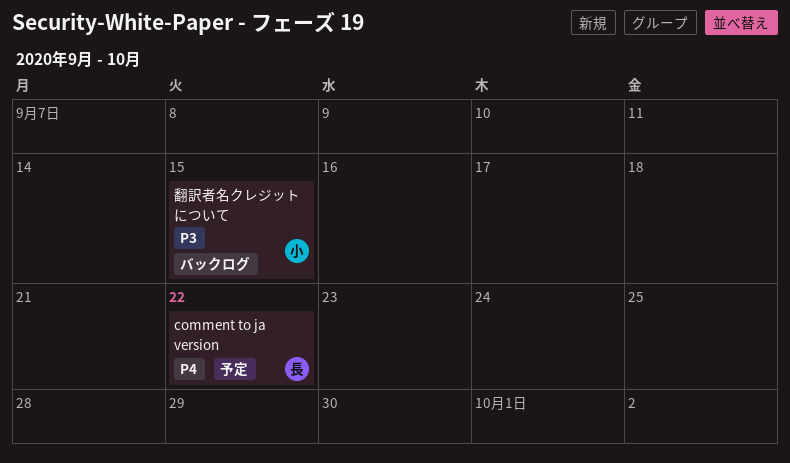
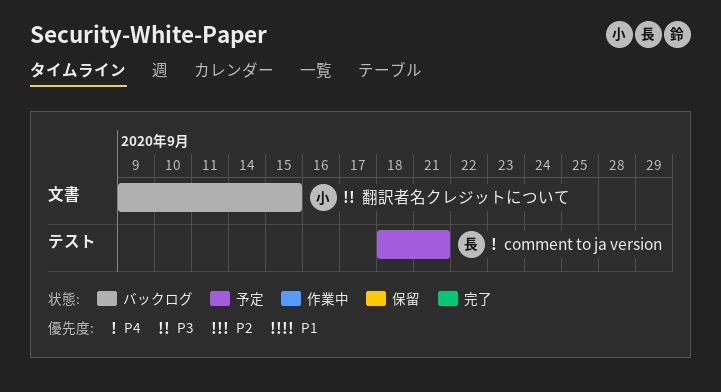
comment to ja version, due: Sep 22 -> Sep 21

